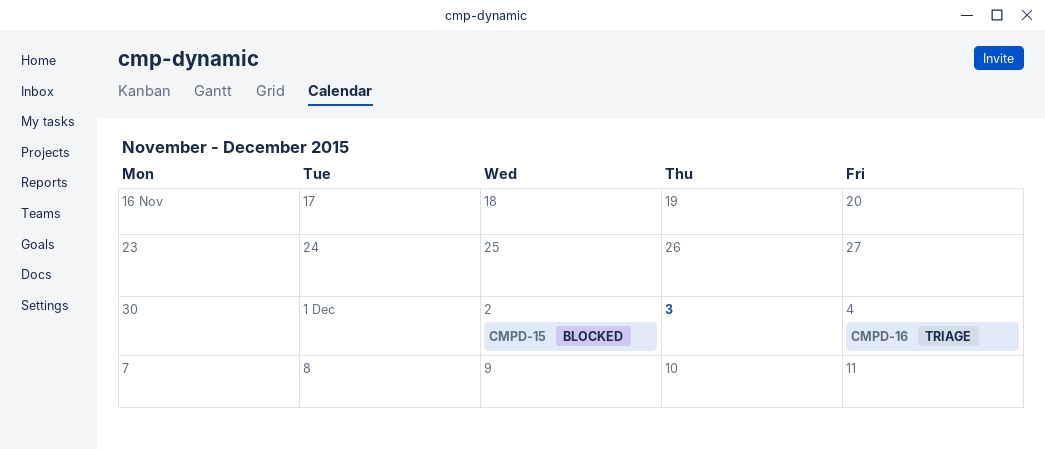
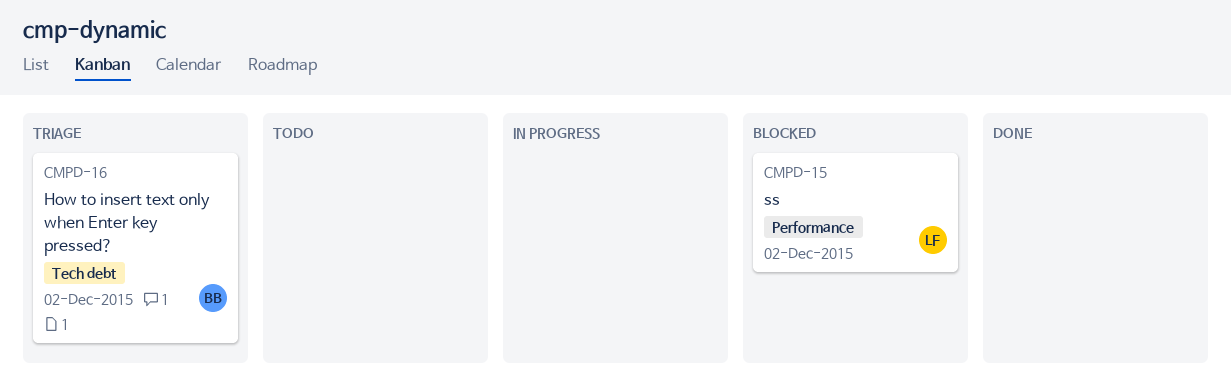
CMPD-16, due: Dec 4 -> Dec 2

